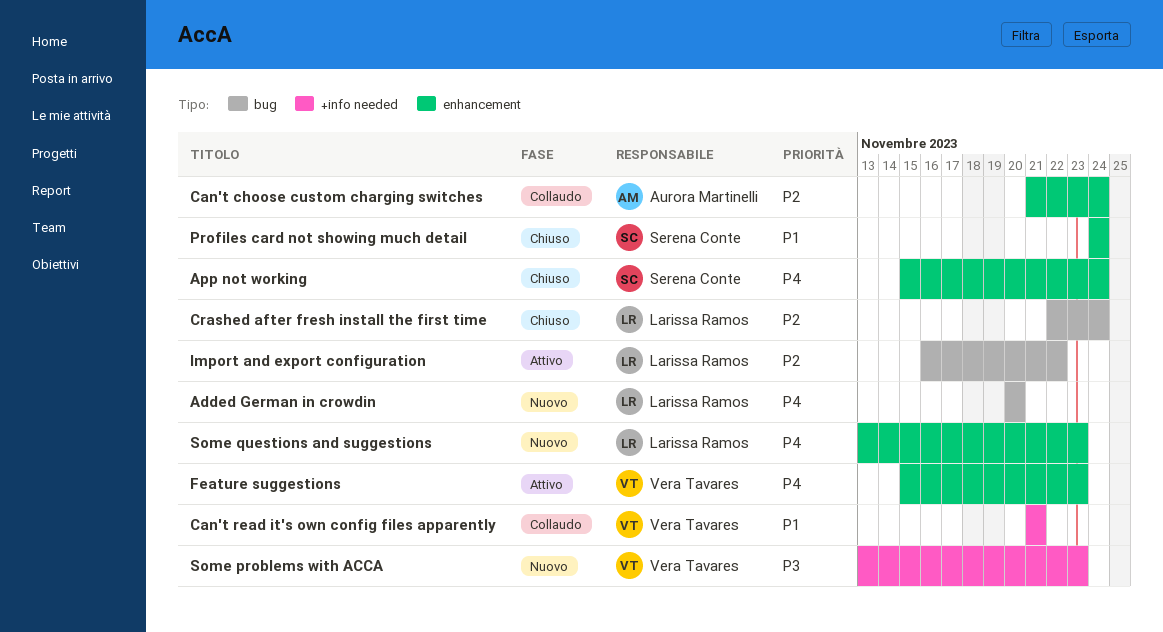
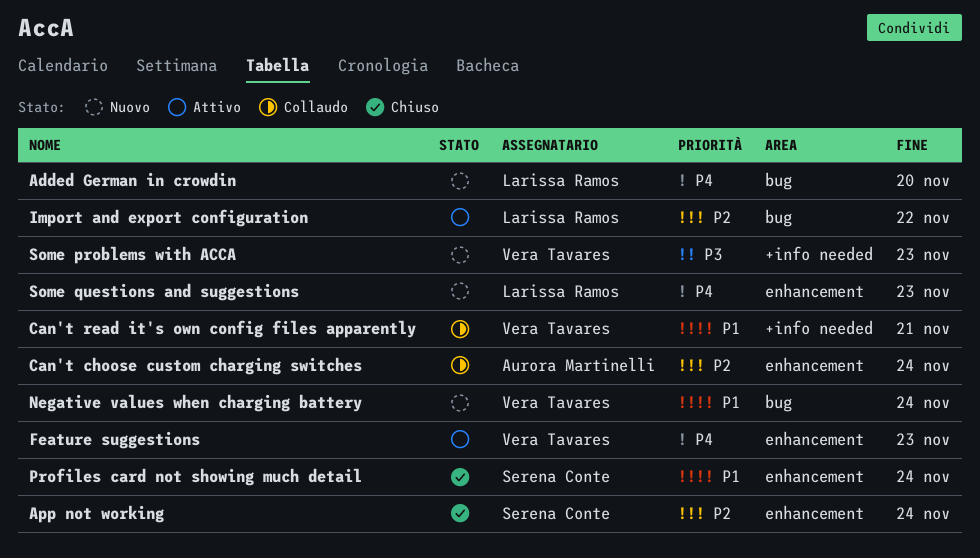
App not working, priority: P4 -> P2
Crashed after fresh install the first time: present -> none
Negative values when charging battery: none -> present

